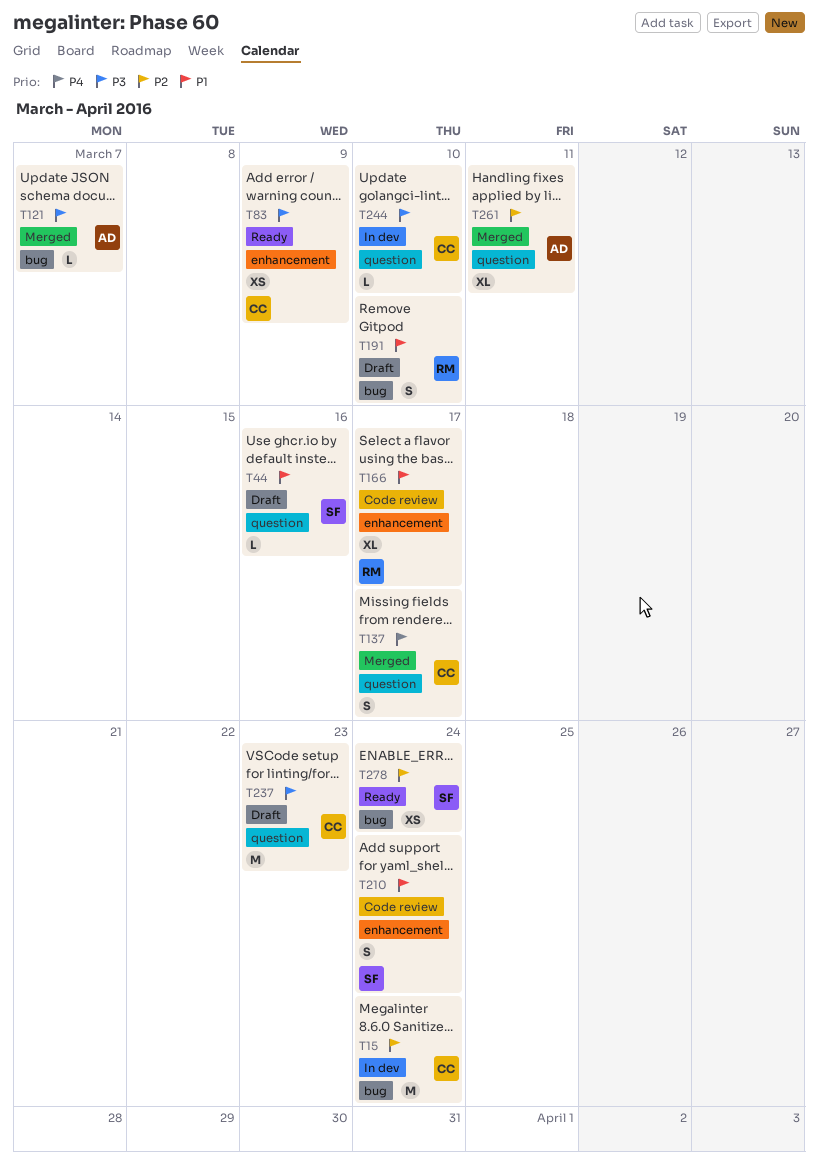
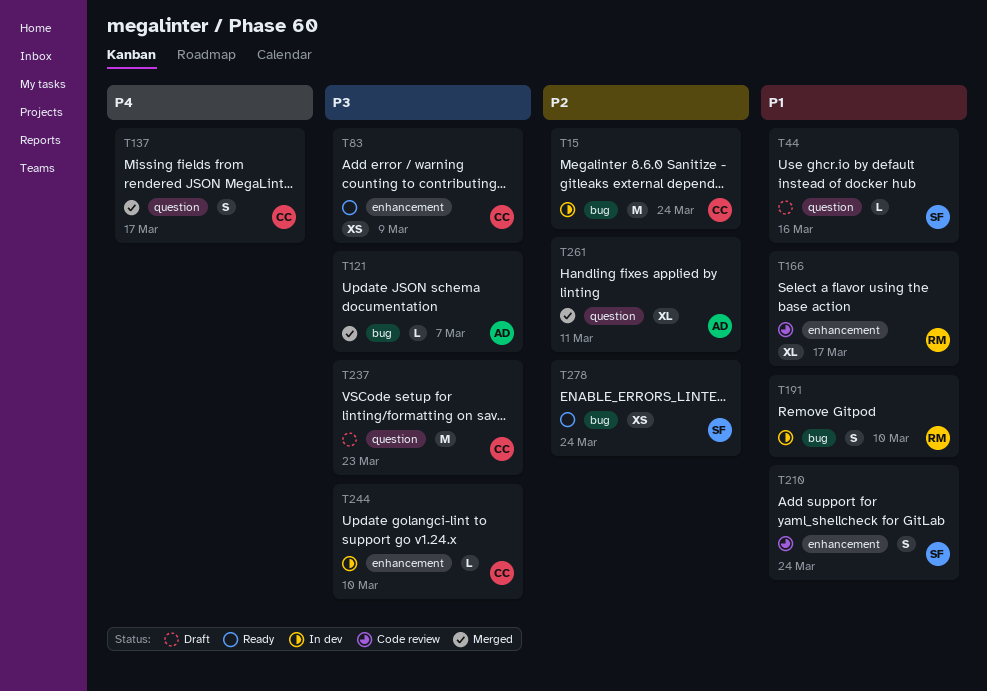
T191, status: Draft -> In dev
T244, label: question -> enhancement

